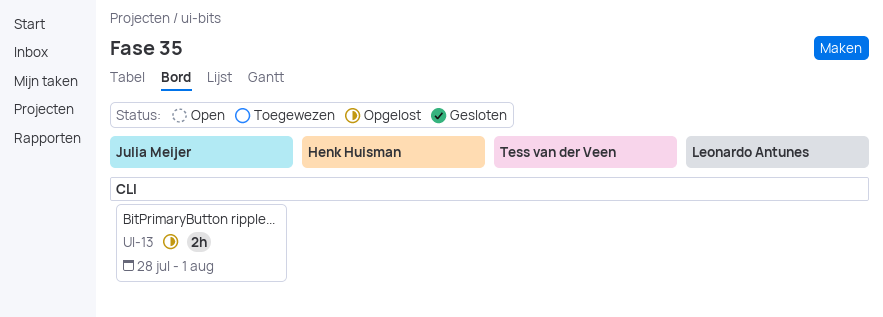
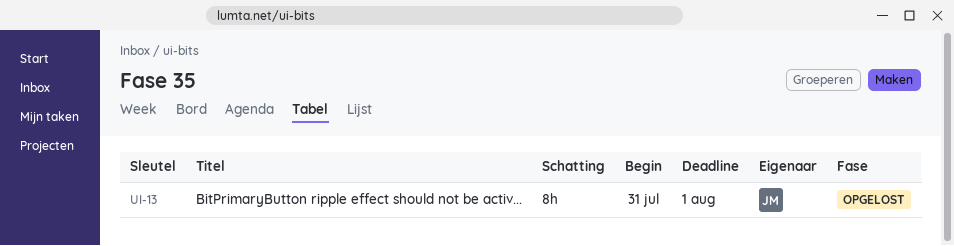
UI-13, estimate: 2h -> 8h
UI-13, start: Jul 28 -> Jul 31

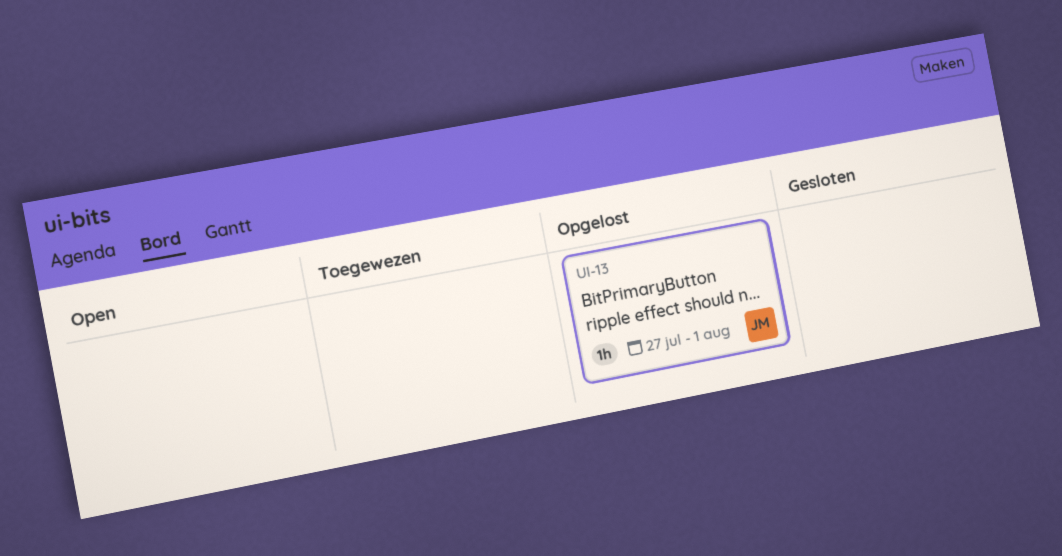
UI-13, estimate: 8h -> 1h
UI-13, start: Jul 31 -> Jul 27

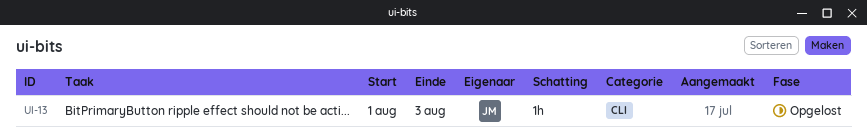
UI-13, start: Jul 27 -> Aug 1
UI-13, due: Aug 1 -> Aug 3

